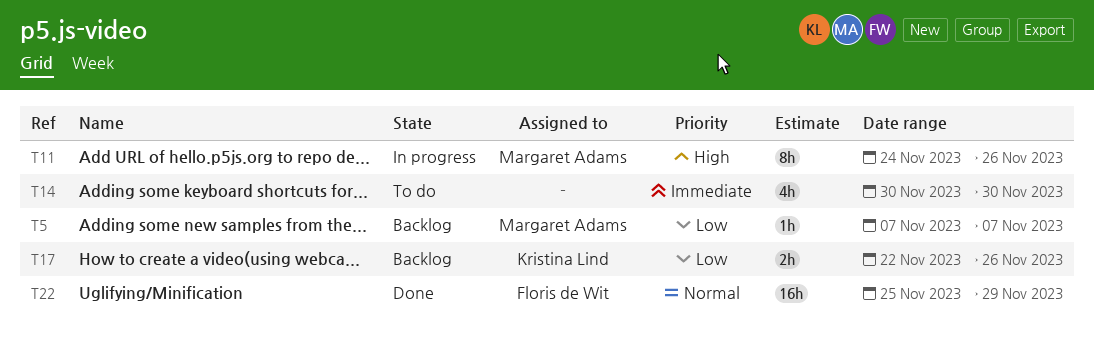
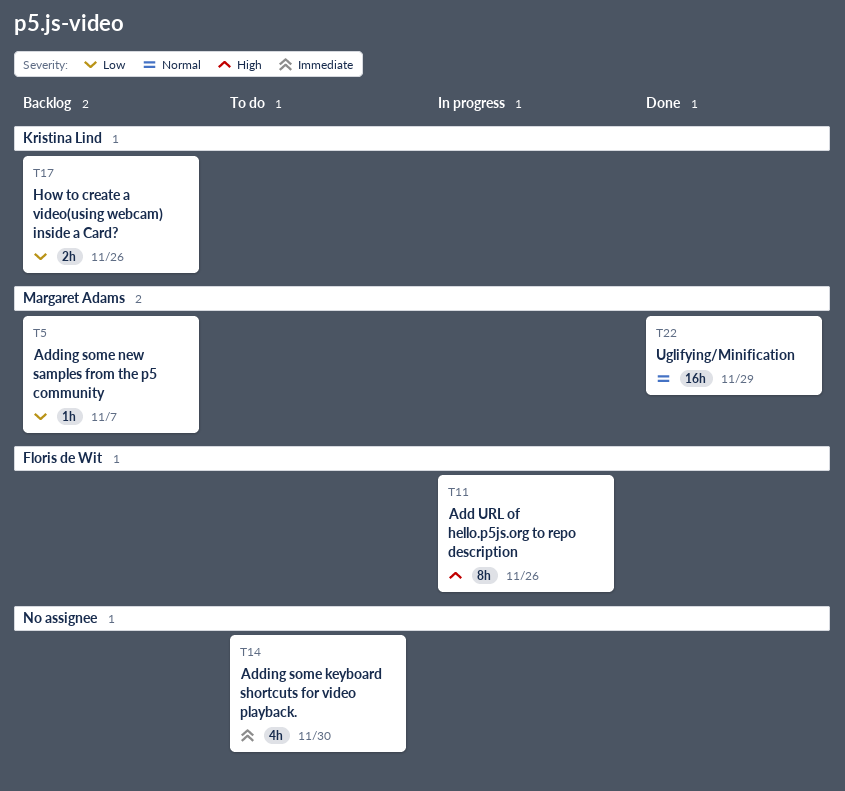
T11, owner: Margaret Adams -> Floris de Wit
T22, owner: Floris de Wit -> Margaret Adams

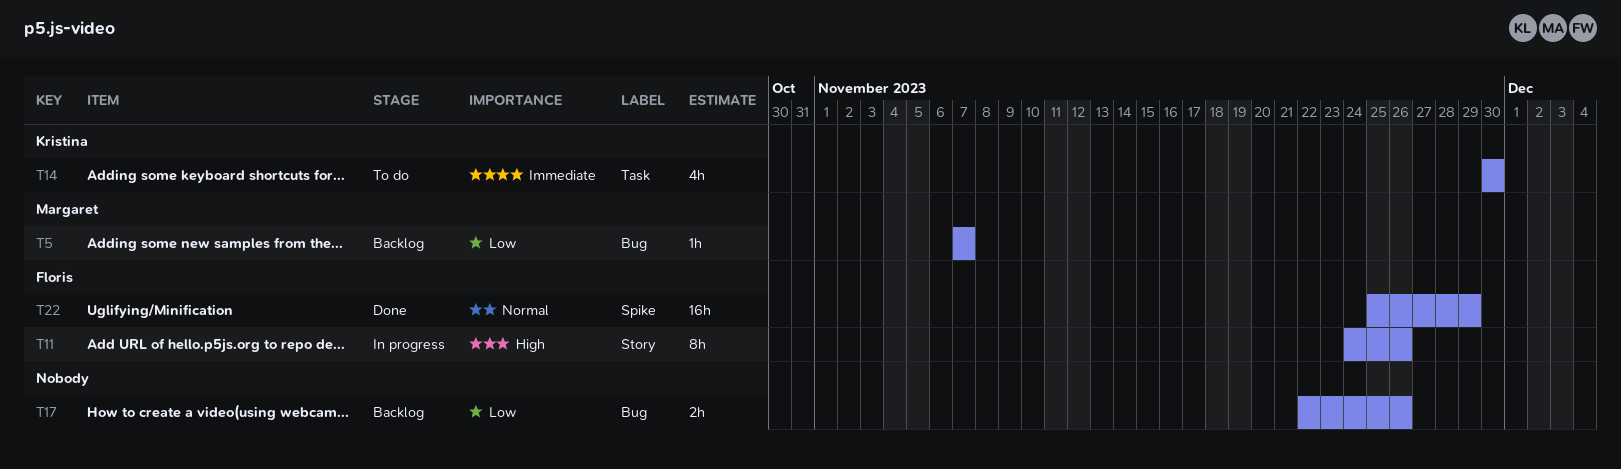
T14, owner: none -> Kristina Lind
T17, owner: Kristina Lind -> none
T22, owner: Margaret Adams -> Floris de Wit

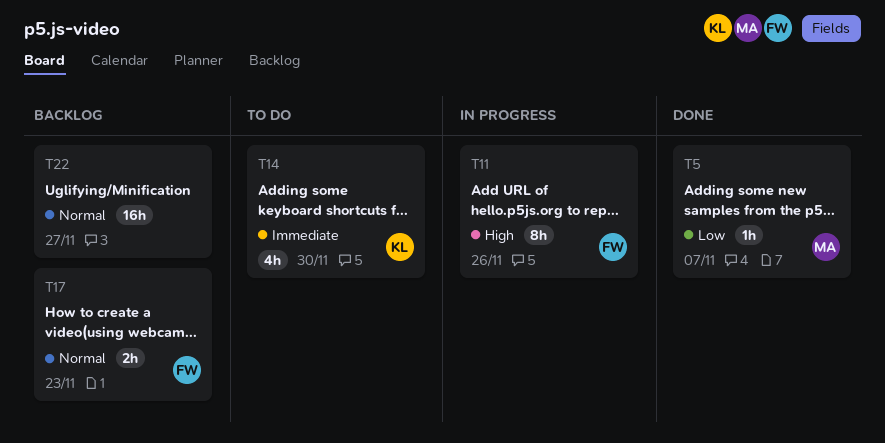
T5, status: Backlog -> Done
T17, owner: none -> Floris
T17, priority: Low -> Normal
T17, due: Nov 26 -> Nov 23
T22, status: Done -> Backlog
T22, owner: Floris -> none
T22, due: Nov 29 -> Nov 27

